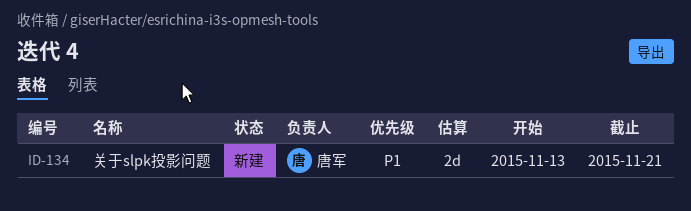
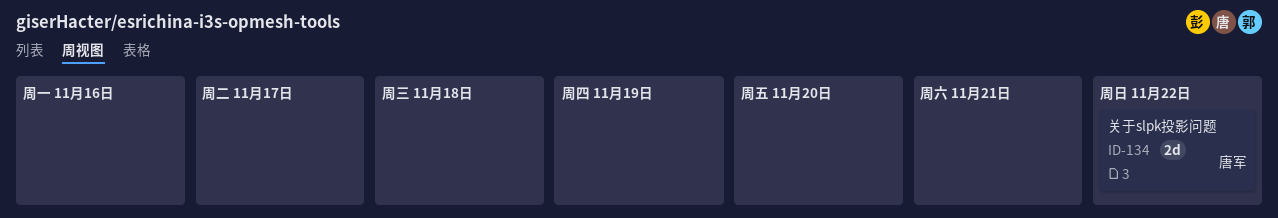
ID-134, due: Nov 21 -> Nov 22

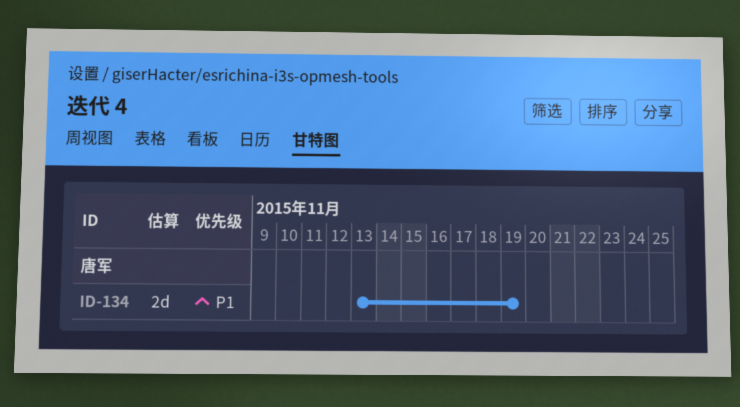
ID-134, due: Nov 22 -> Nov 19

